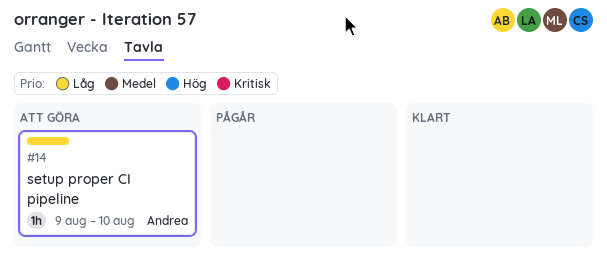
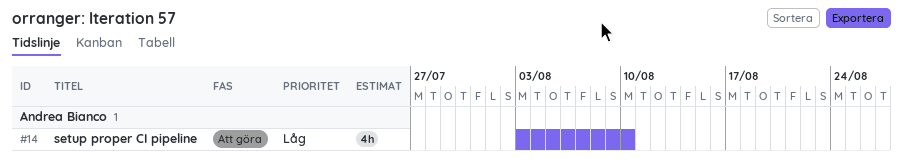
#14, estimate: 1h -> 4h
#14, start: Aug 9 -> Aug 3

